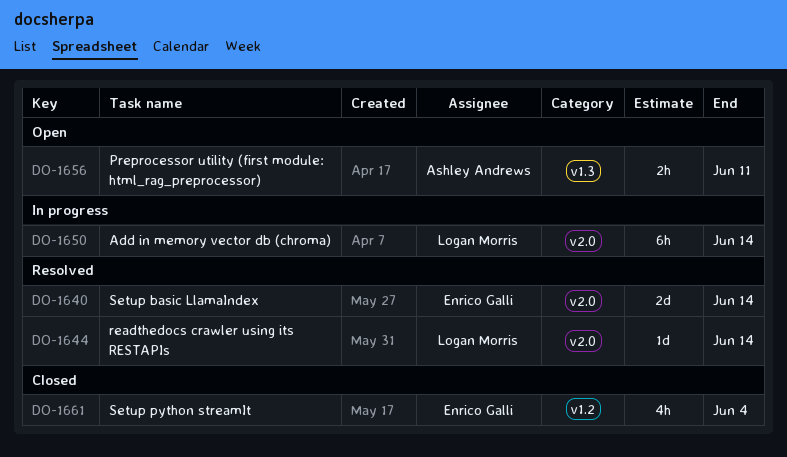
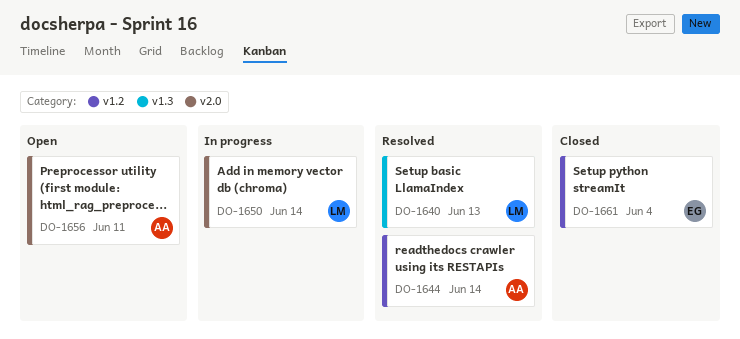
DO-1640, owner: Enrico Galli -> Logan Morris
DO-1640, label: v2.0 -> v1.3
DO-1640, due: Jun 14 -> Jun 13
DO-1644, owner: Logan Morris -> Ashley Andrews
DO-1644, label: v2.0 -> v1.2
DO-1656, label: v1.3 -> v2.0

